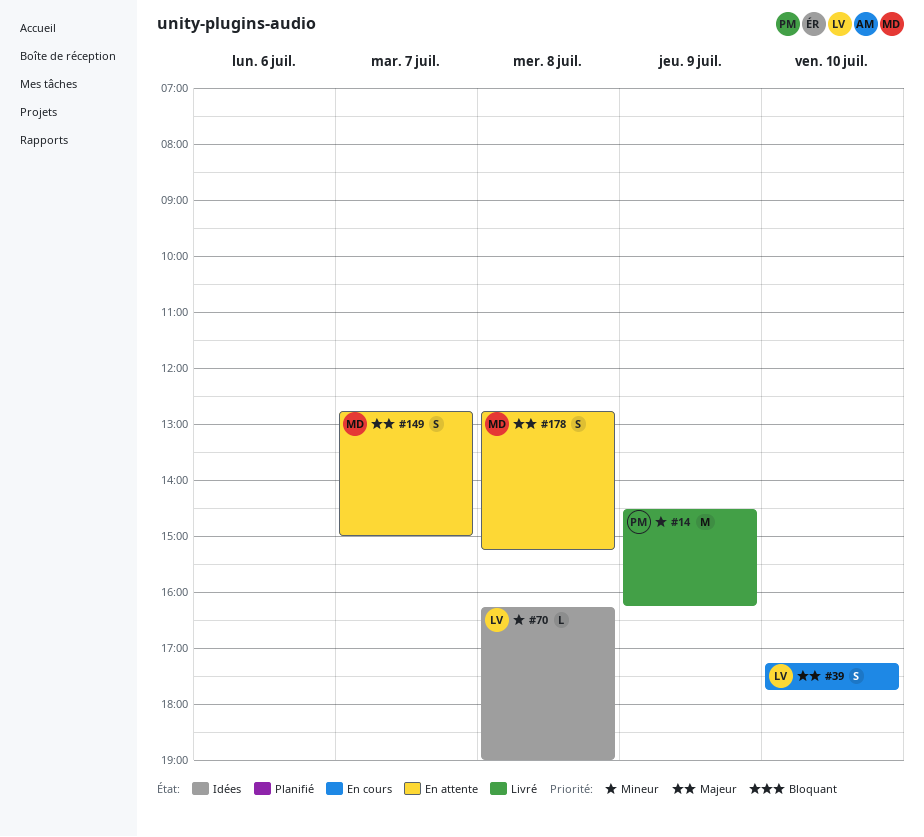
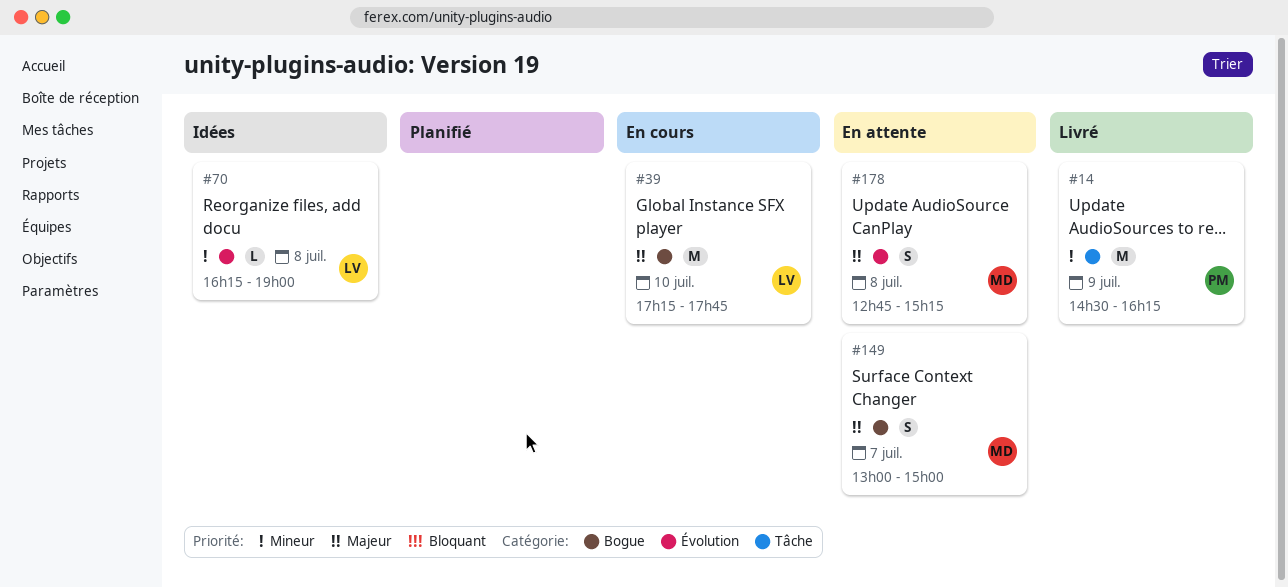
#39, estimate: S -> M
#149, begins: 12:45 -> 13:00

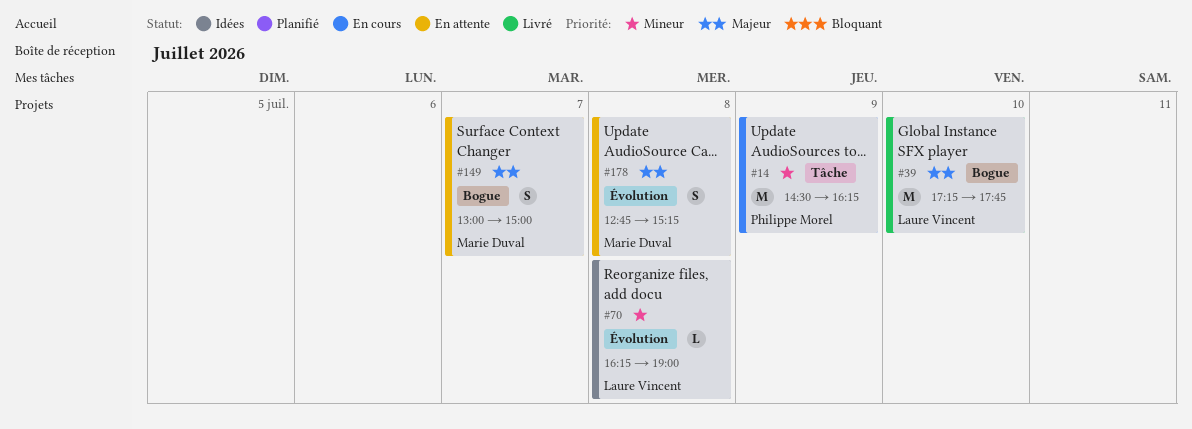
#14, status: Livré -> En cours
#39, status: En cours -> Livré

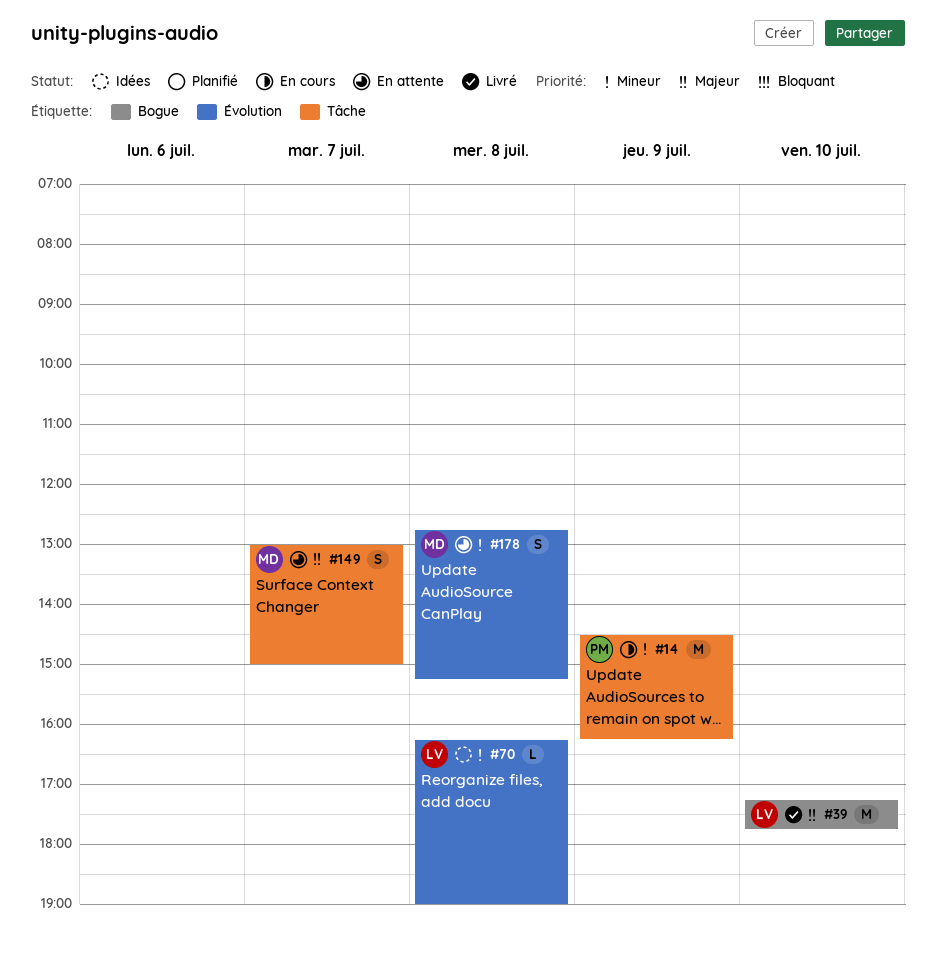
#149, label: Bogue -> Tâche
#178, priority: Majeur -> Mineur

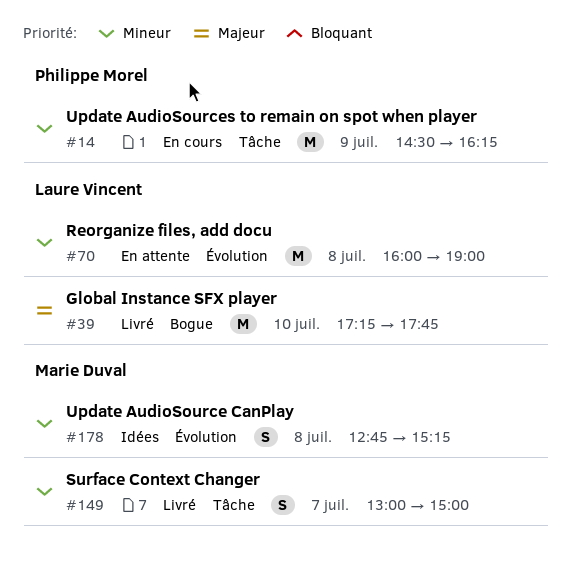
#70, status: Idées -> En attente
#70, estimate: L -> M
#70, begins: 16:15 -> 16:00
#149, status: En attente -> Livré
#149, priority: Majeur -> Mineur
#178, status: En attente -> Idées

